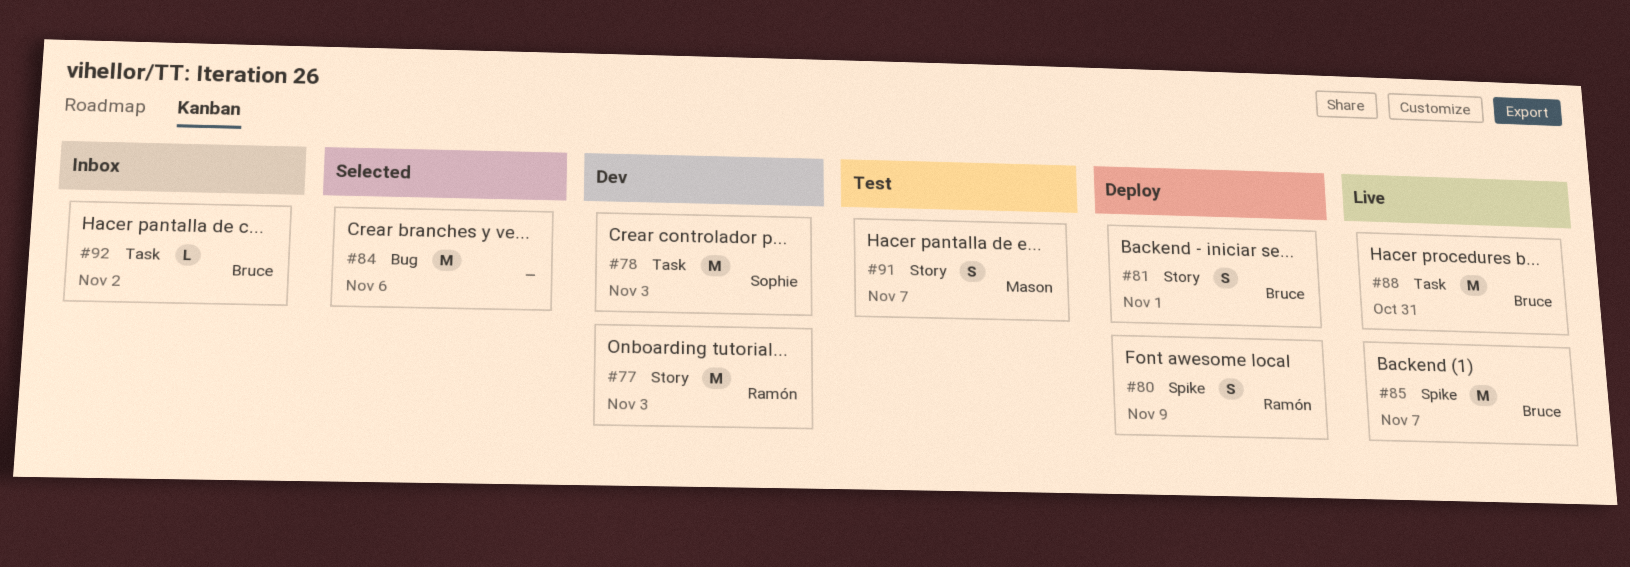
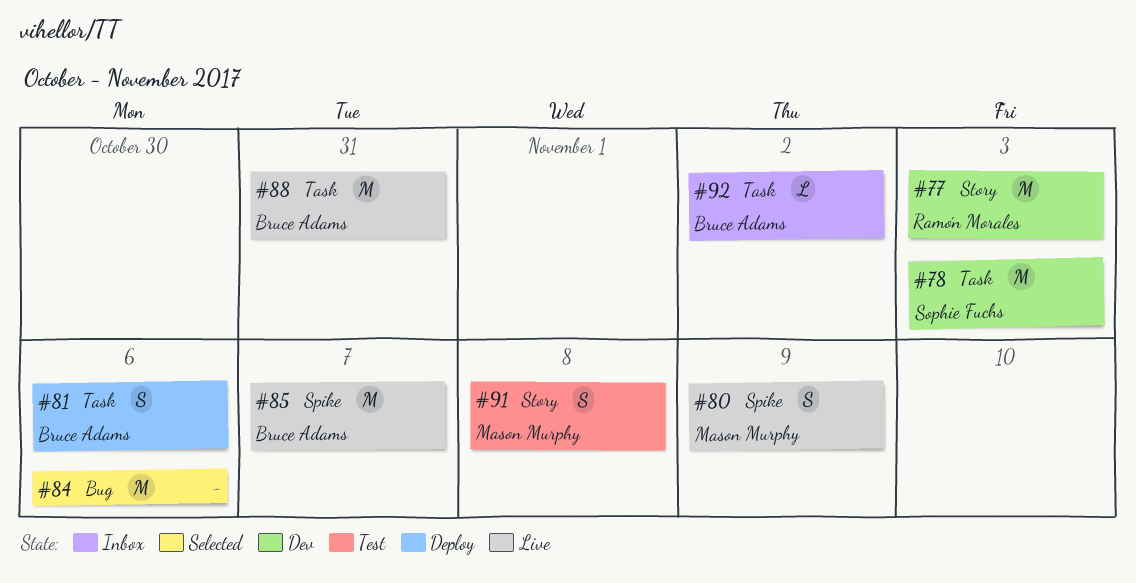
#80, status: Deploy -> Live
#80, owner: Ramón Morales -> Mason Murphy
#81, label: Story -> Task
#81, due: Nov 1 -> Nov 6
#91, due: Nov 7 -> Nov 8

